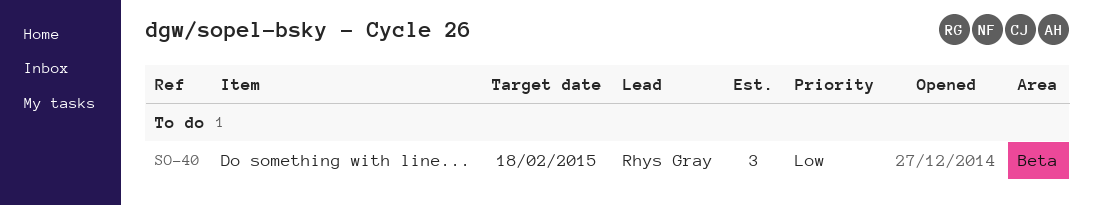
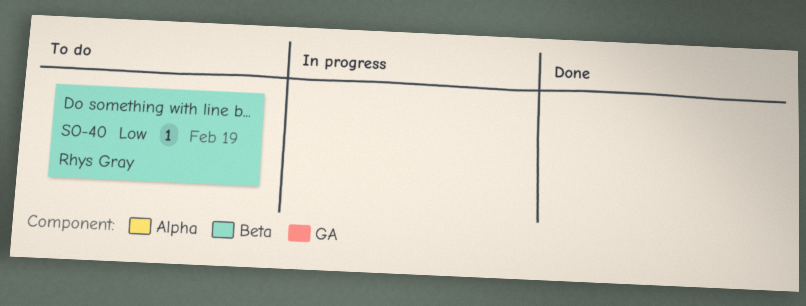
SO-40, estimate: 3 -> 1
SO-40, due: Feb 18 -> Feb 19

